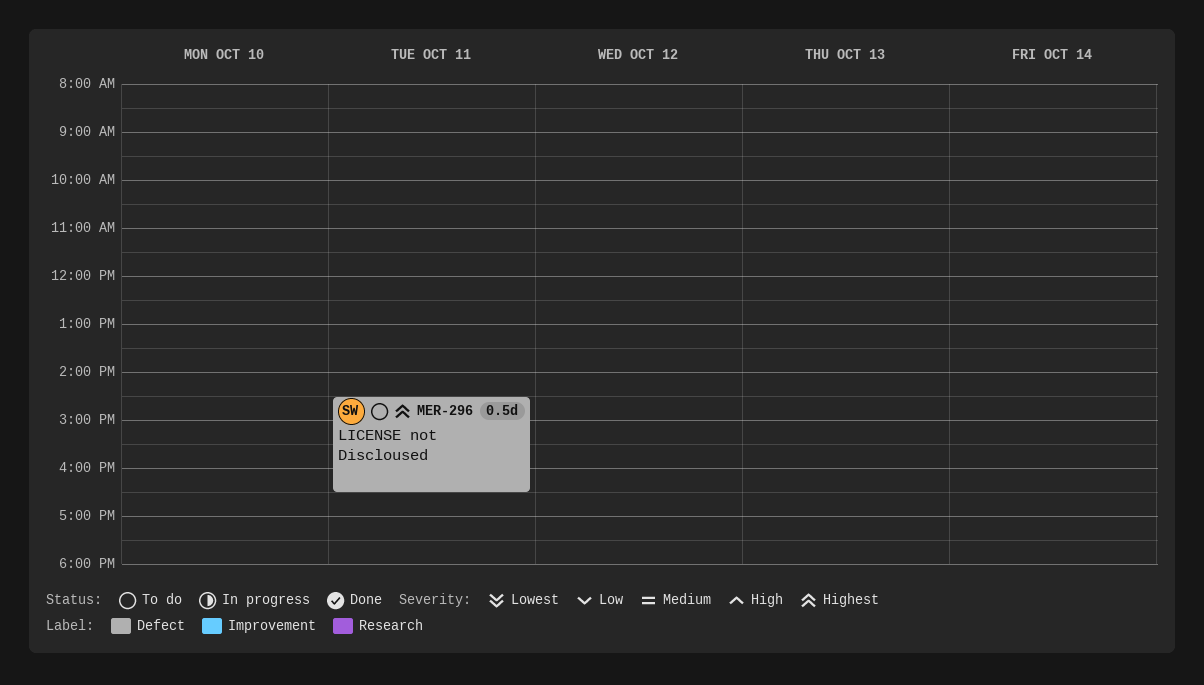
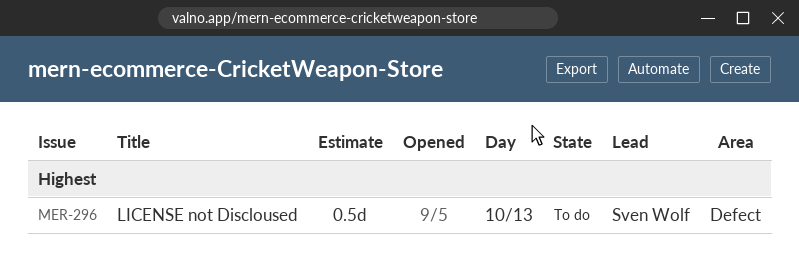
MER-296, day: Oct 11 -> Oct 13

